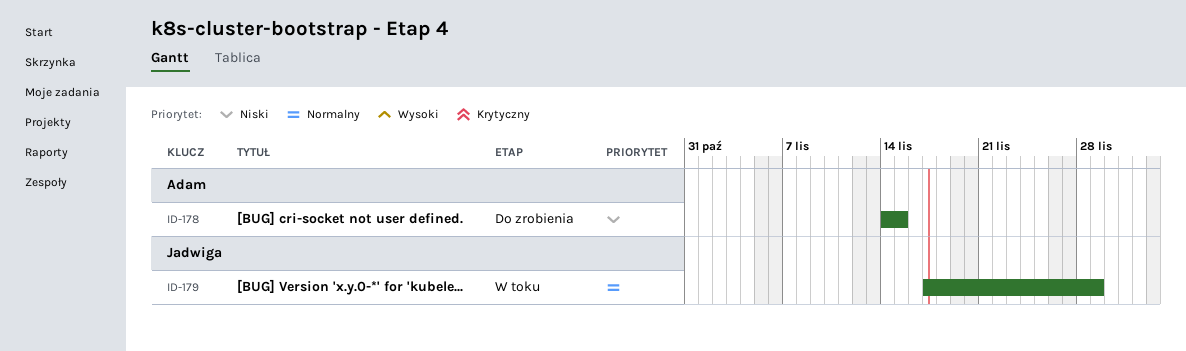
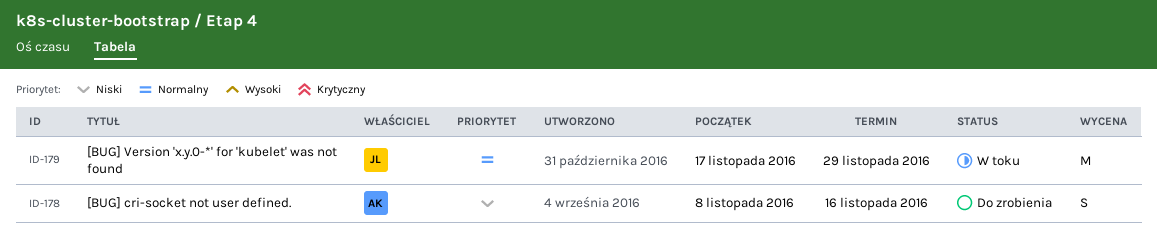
ID-178, start: Nov 14 -> Nov 8
ID-178, due: Nov 15 -> Nov 16

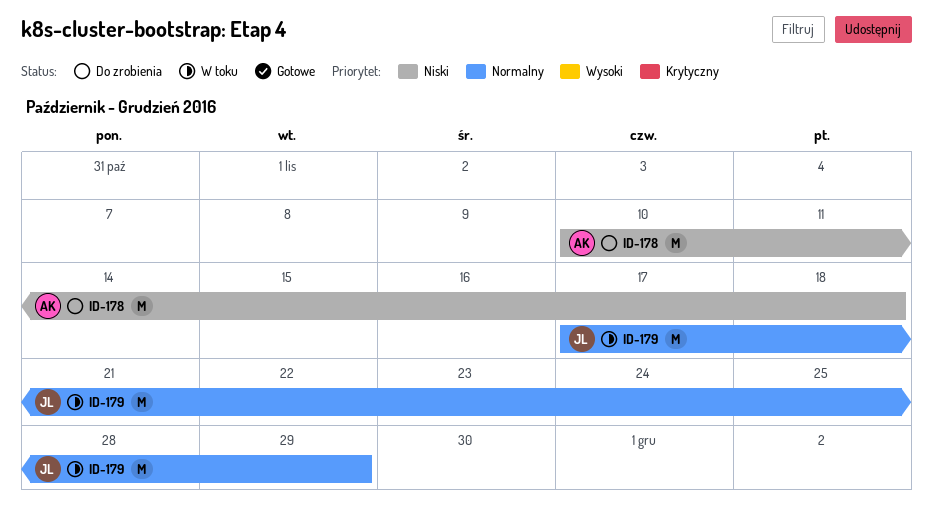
ID-178, estimate: S -> M
ID-178, start: Nov 8 -> Nov 10
ID-178, due: Nov 16 -> Nov 18

